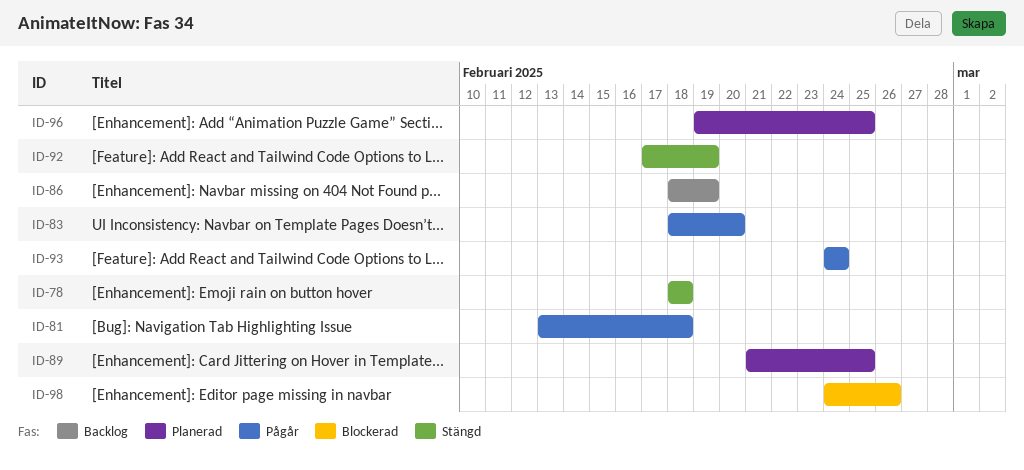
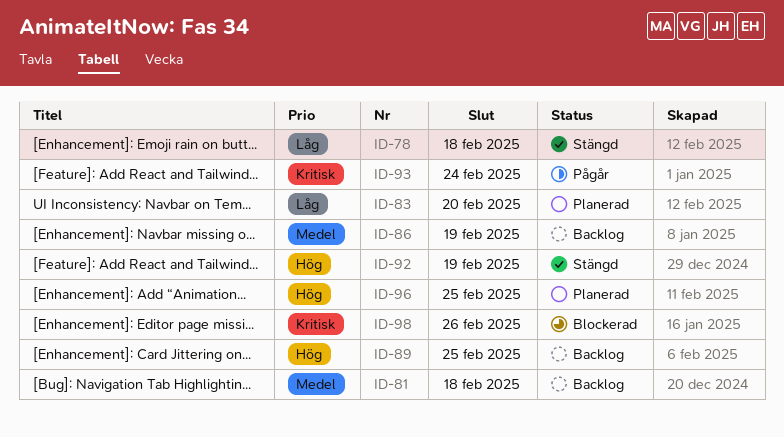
ID-81, status: Pågår -> Backlog
ID-83, status: Pågår -> Planerad
ID-89, status: Planerad -> Backlog

